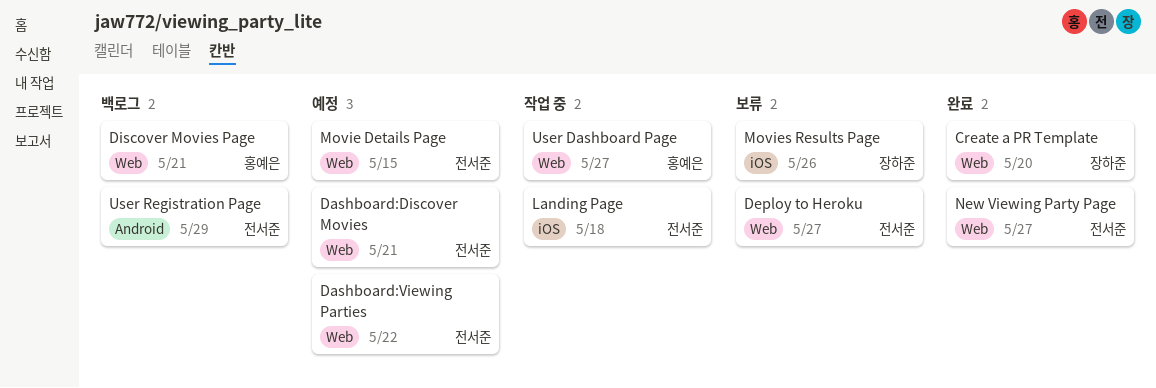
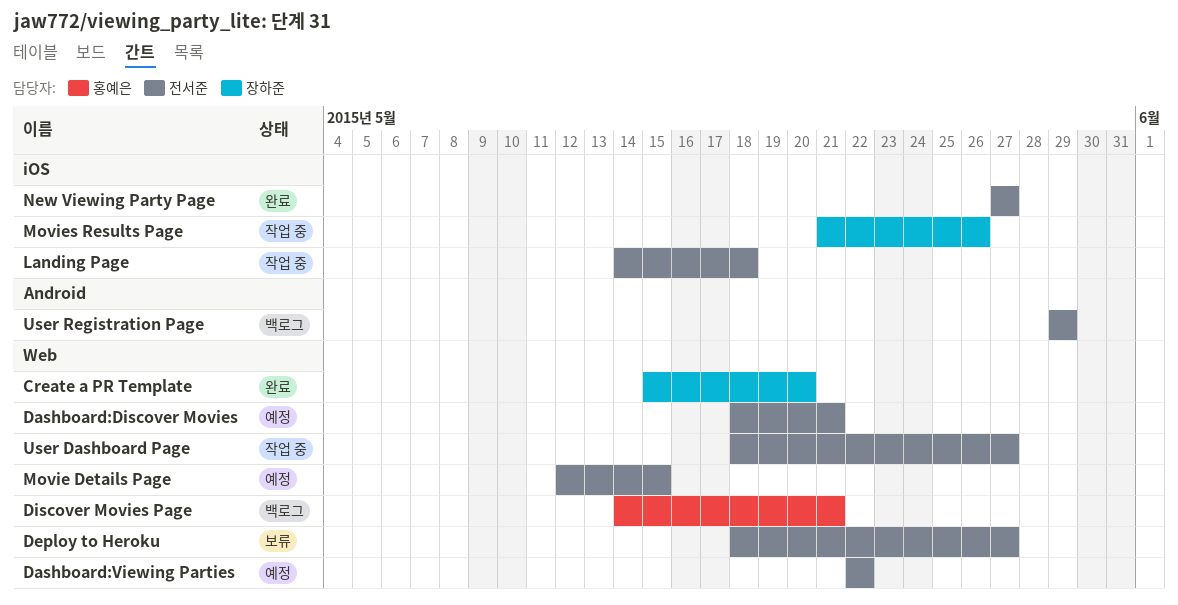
Movies Results Page, status: 보류 -> 작업 중
New Viewing Party Page, label: Web -> iOS
User Dashboard Page, owner: 홍예은 -> 전서준

